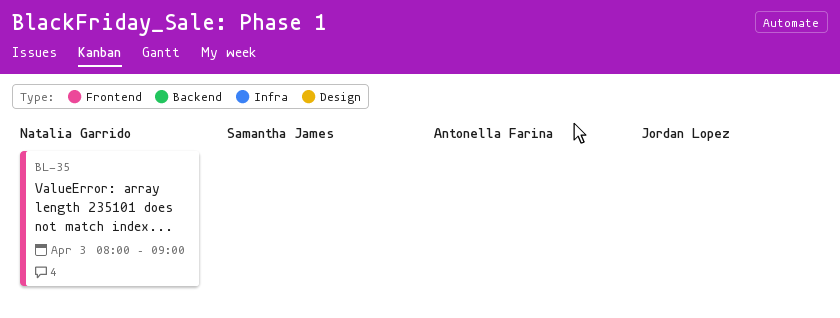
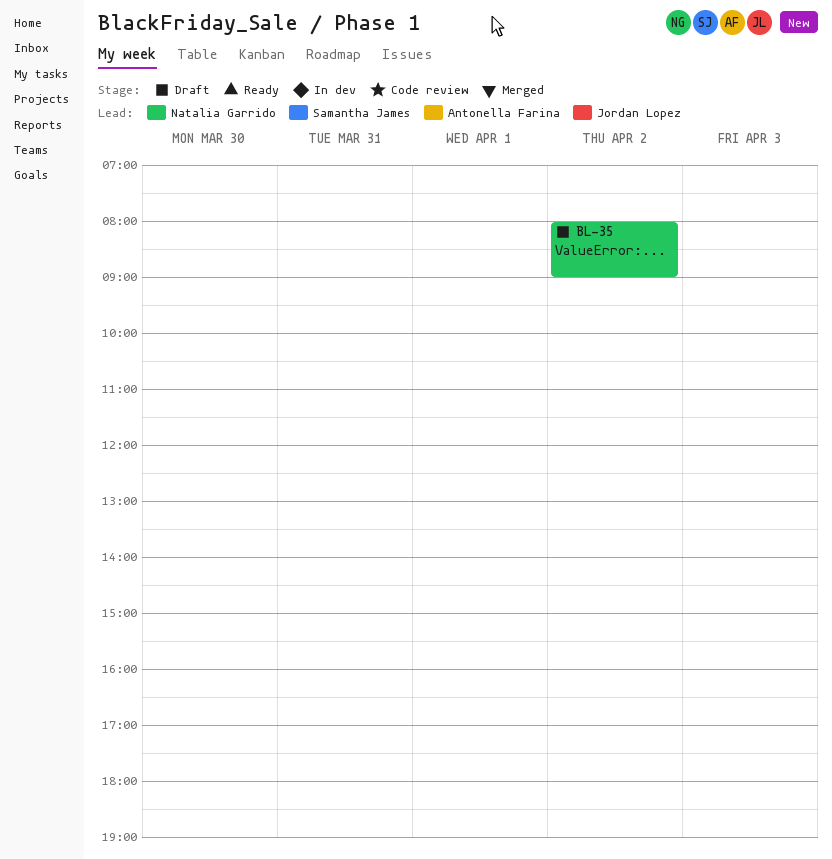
BL-35, day: Apr 3 -> Apr 2

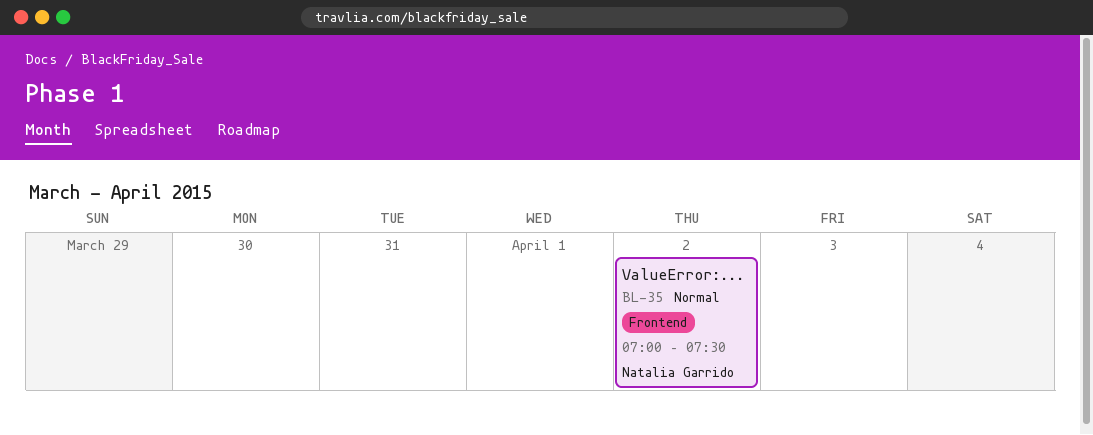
BL-35, begins: 08:00 -> 07:00
BL-35, ends: 09:00 -> 07:30

